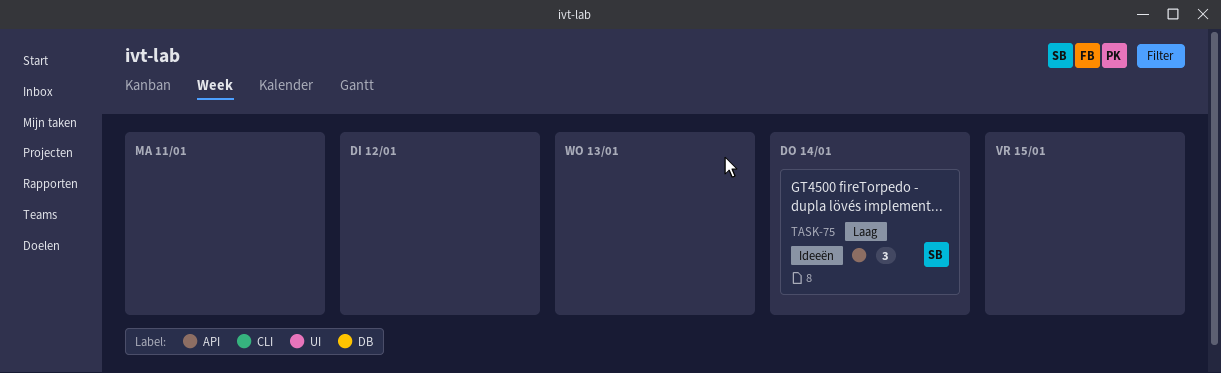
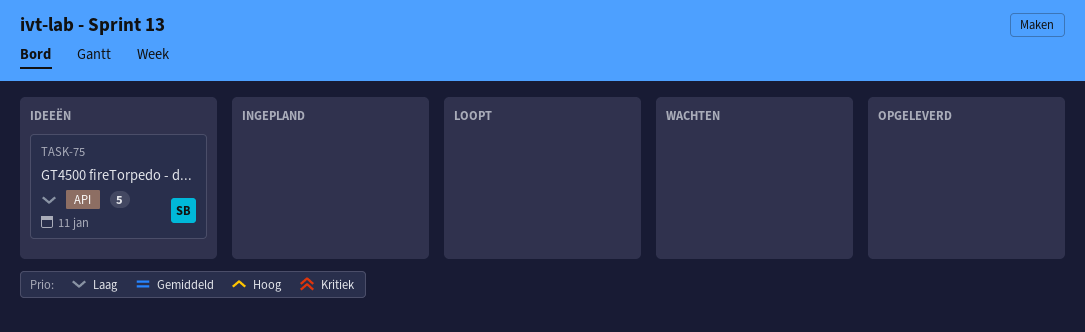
TASK-75, estimate: 3 -> 5
TASK-75, due: Jan 14 -> Jan 11

